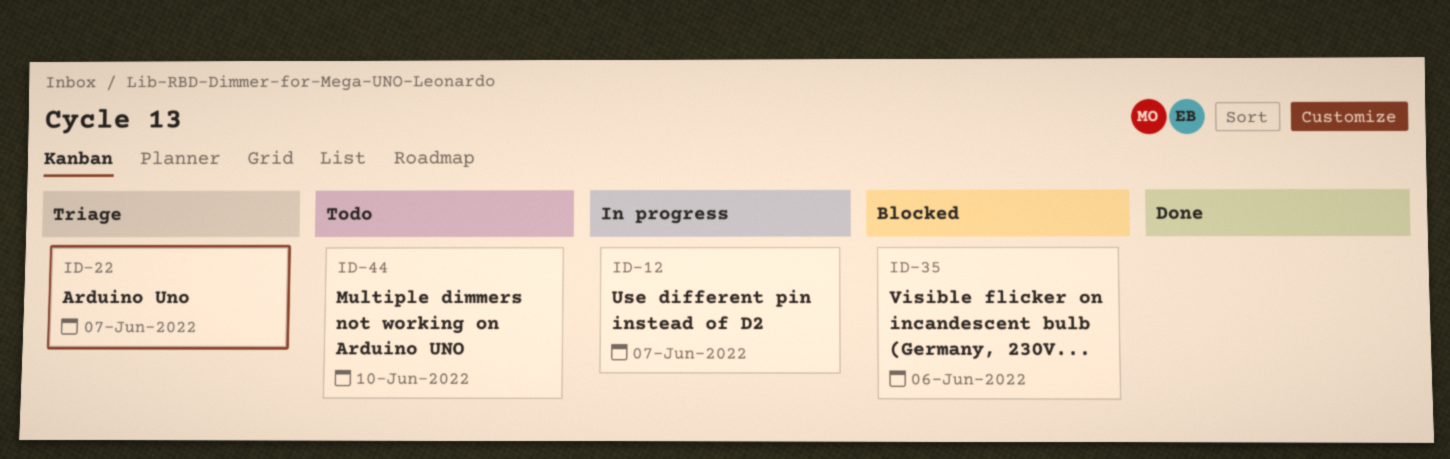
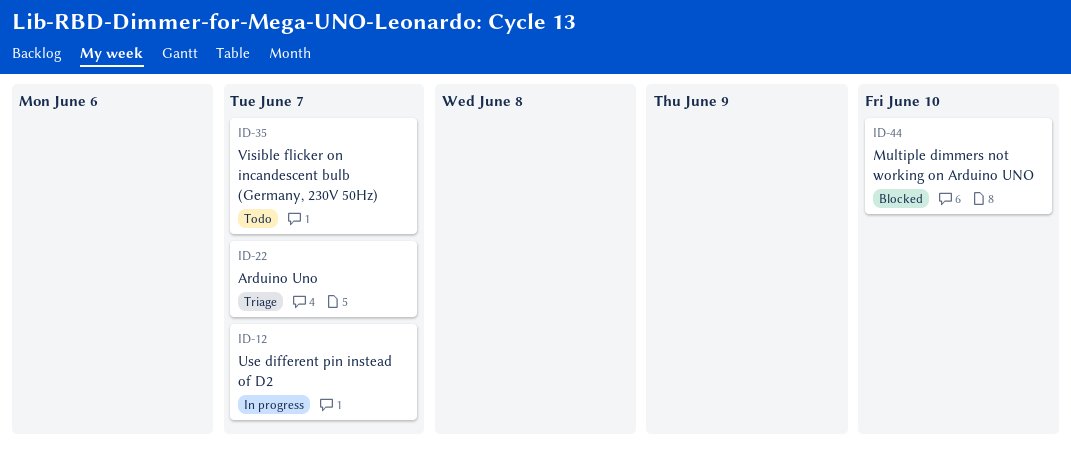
ID-35, status: Blocked -> Todo
ID-35, due: Jun 6 -> Jun 7
ID-44, status: Todo -> Blocked

